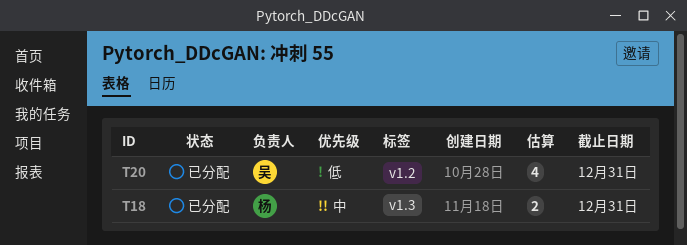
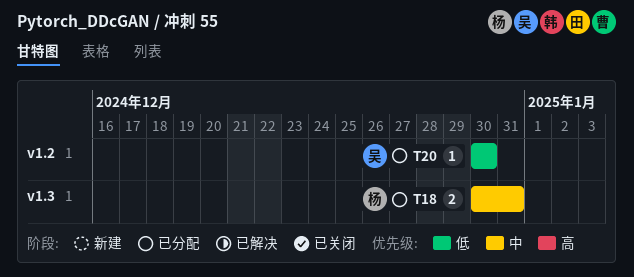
T20, estimate: 4 -> 1
T20, due: Dec 31 -> Dec 30

